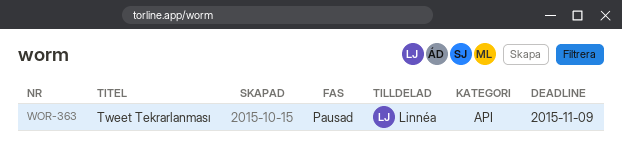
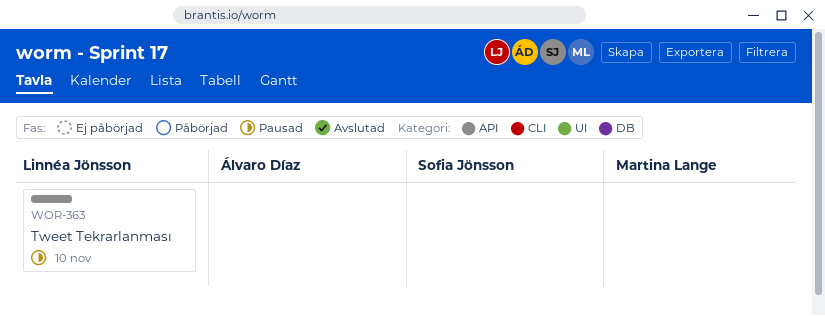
WOR-363, due: Nov 9 -> Nov 10

